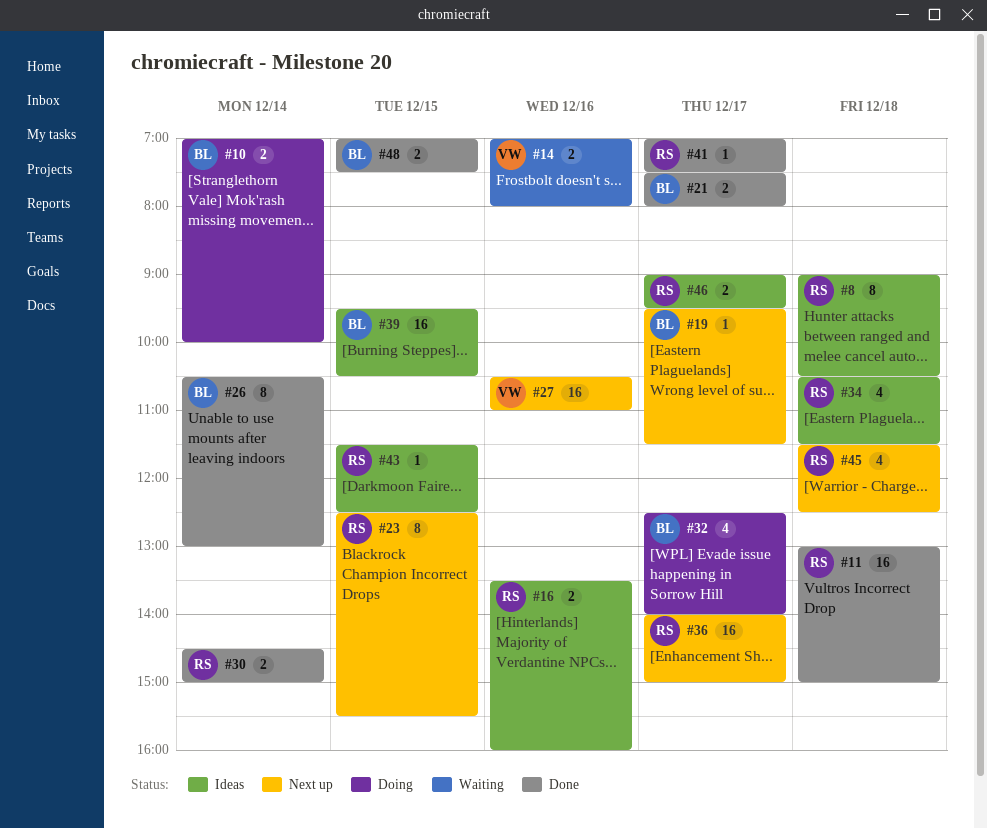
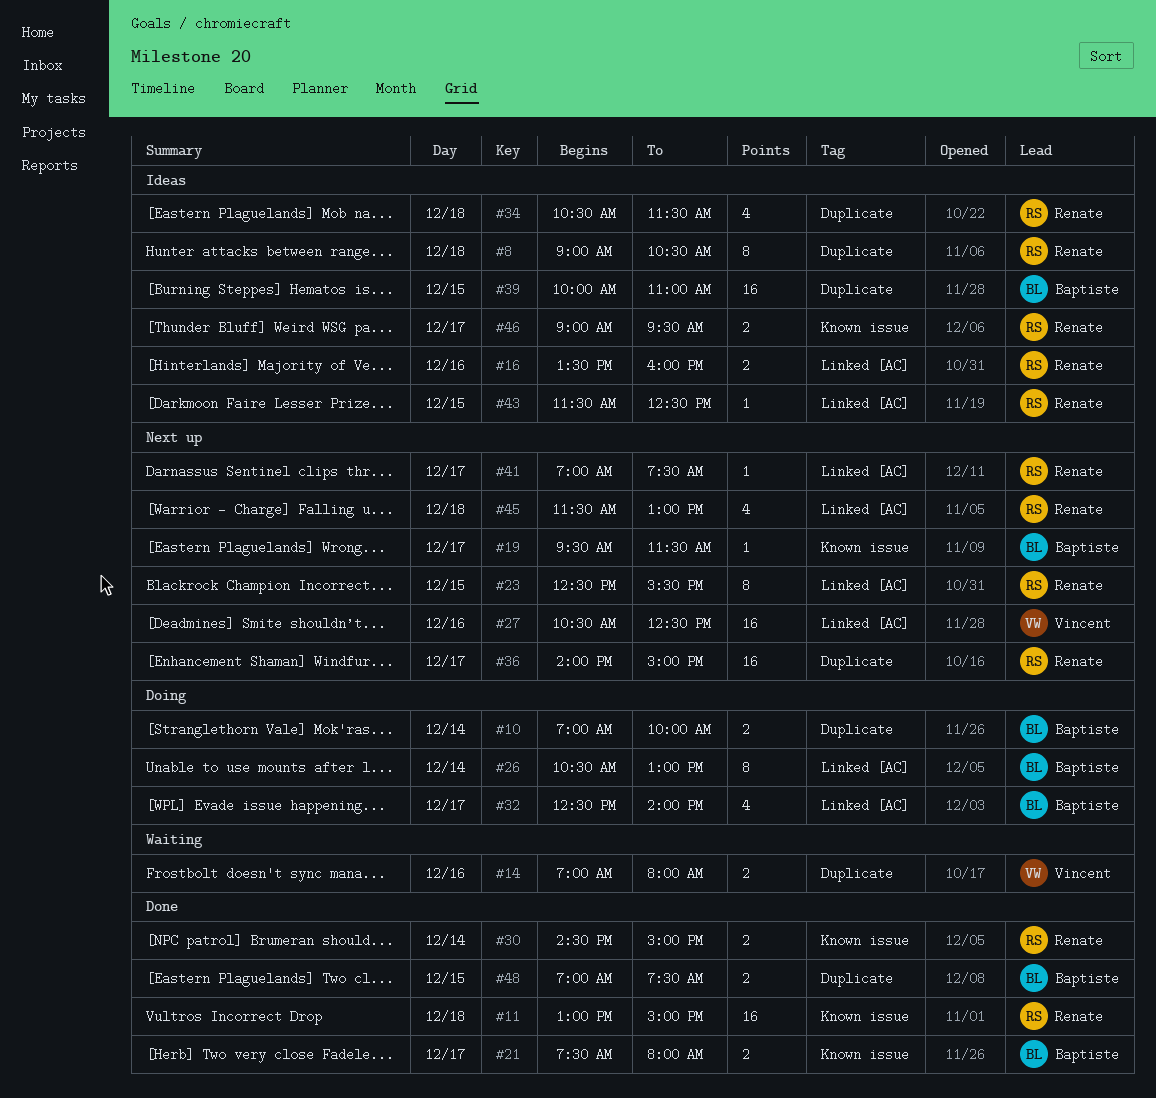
#26, status: Done -> Doing
#27, ends: 11:00 -> 12:30
#39, begins: 09:30 -> 10:00
#39, ends: 10:30 -> 11:00
#41, status: Done -> Next up
#45, ends: 12:30 -> 13:00

